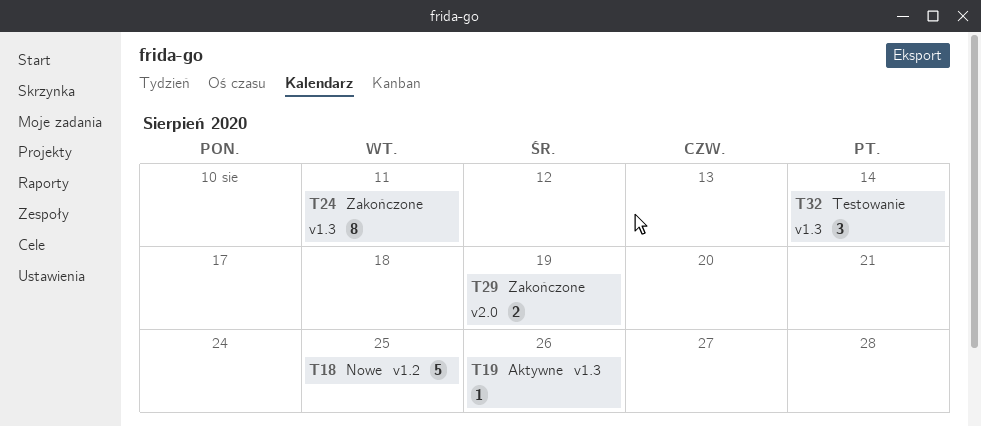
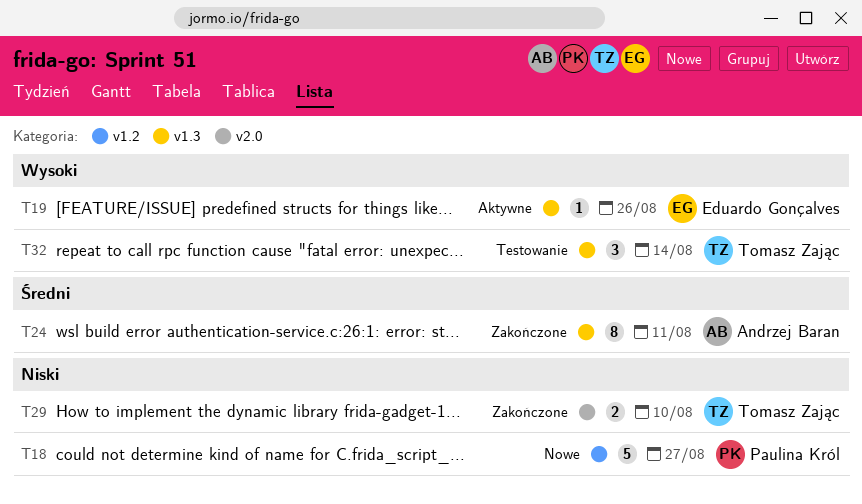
T18, due: Aug 25 -> Aug 27
T29, due: Aug 19 -> Aug 10

